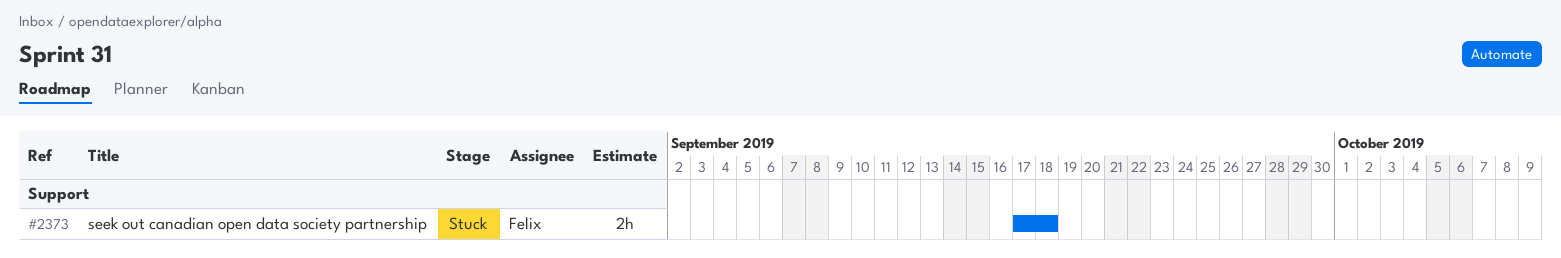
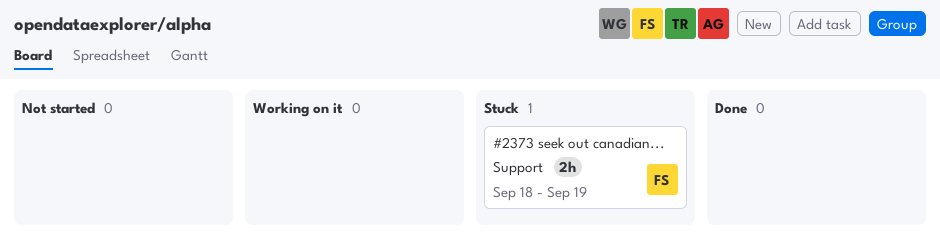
#2373, start: Sep 17 -> Sep 18
#2373, due: Sep 18 -> Sep 19

